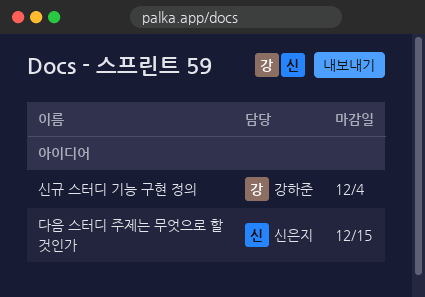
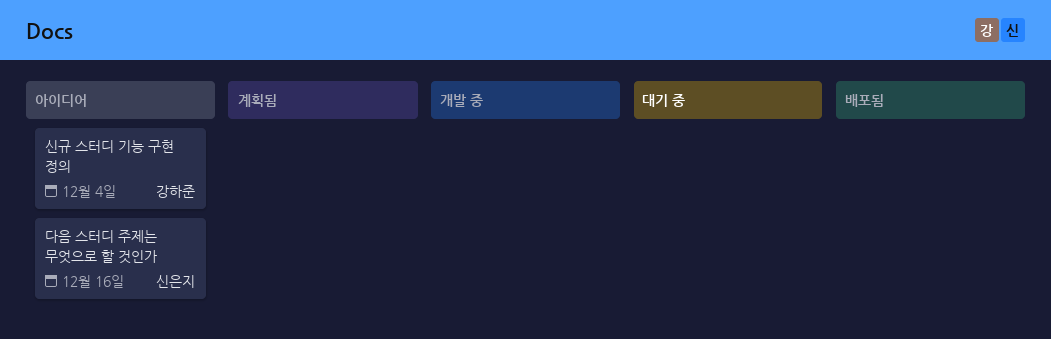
다음 스터디 주제는 무엇으로 할 것인가, due: Dec 15 -> Dec 16

